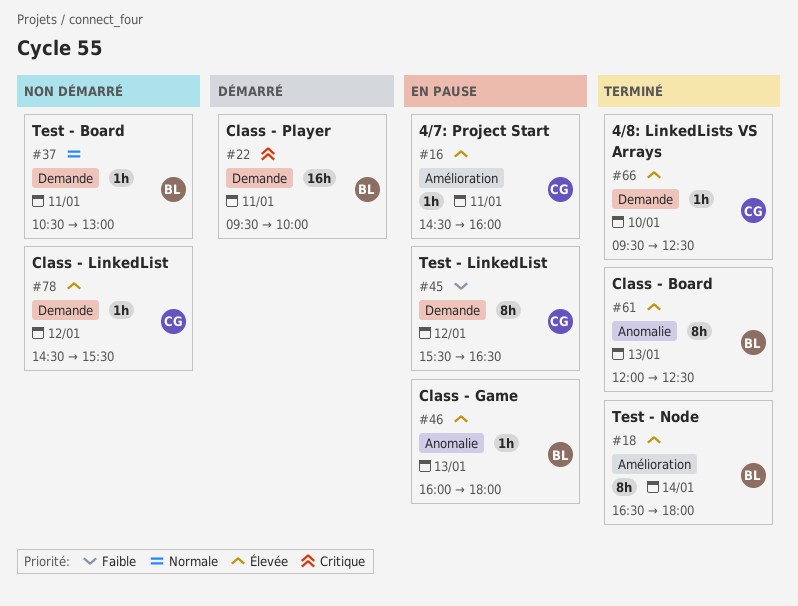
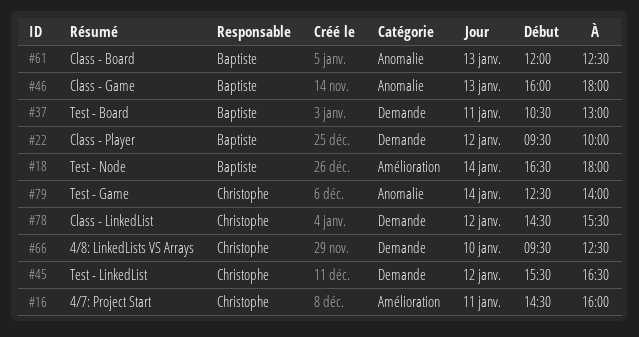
#22, day: Jan 11 -> Jan 12
#79: none -> present

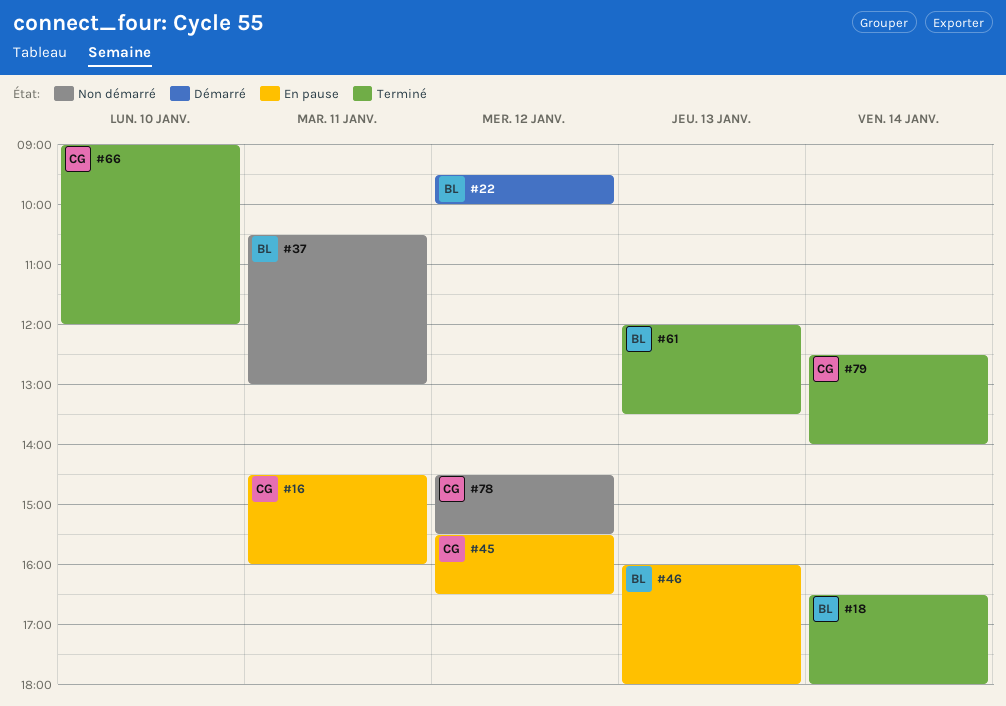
#61, ends: 12:30 -> 13:30
#66, begins: 09:30 -> 09:00
#66, ends: 12:30 -> 12:00

